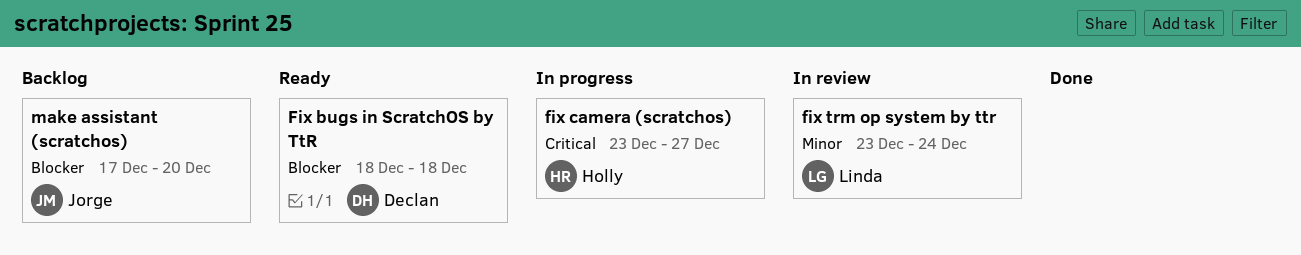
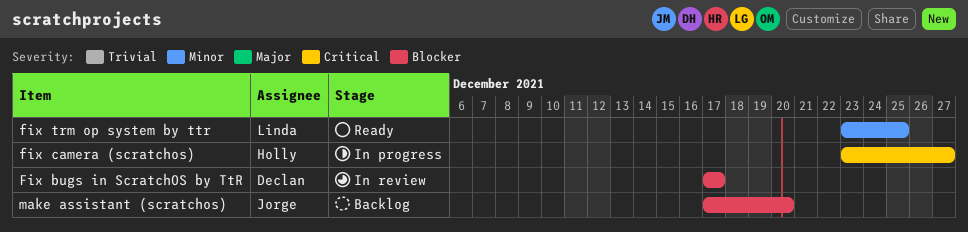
Fix bugs in ScratchOS by TtR, status: Ready -> In review
Fix bugs in ScratchOS by TtR, start: Dec 18 -> Dec 17
Fix bugs in ScratchOS by TtR, due: Dec 18 -> Dec 17
fix trm op system by ttr, status: In review -> Ready
fix trm op system by ttr, due: Dec 24 -> Dec 25

